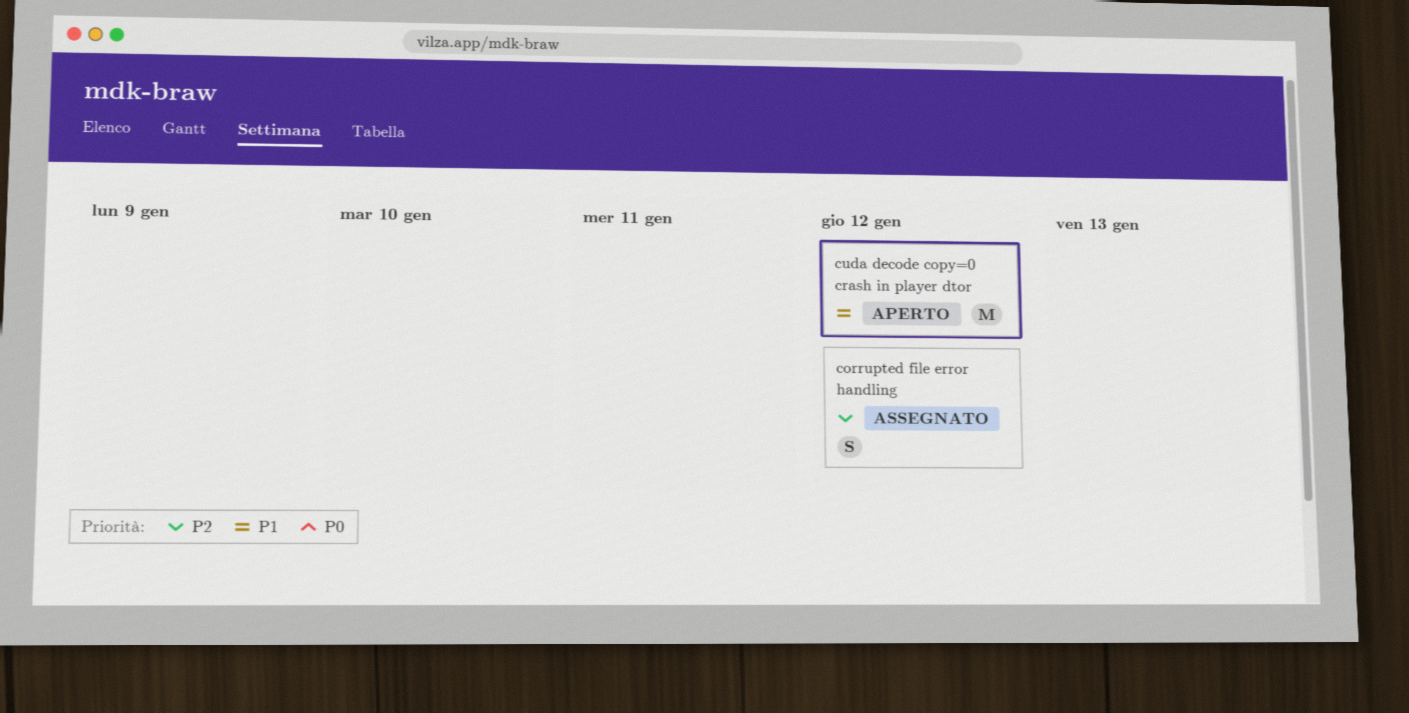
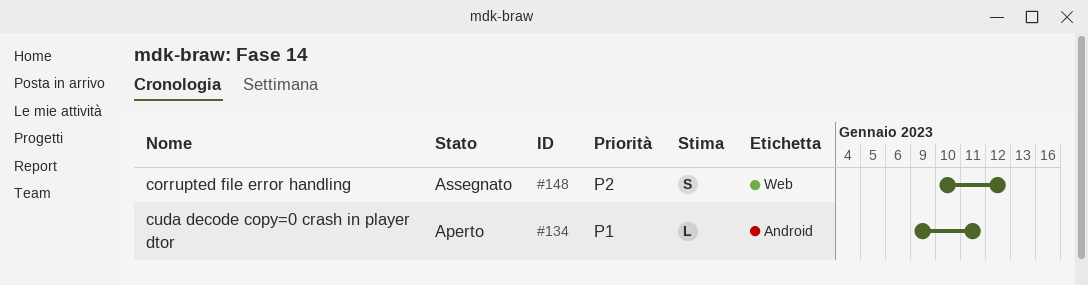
cuda decode copy=0 crash in player dtor, estimate: M -> L
cuda decode copy=0 crash in player dtor, due: Jan 12 -> Jan 11

